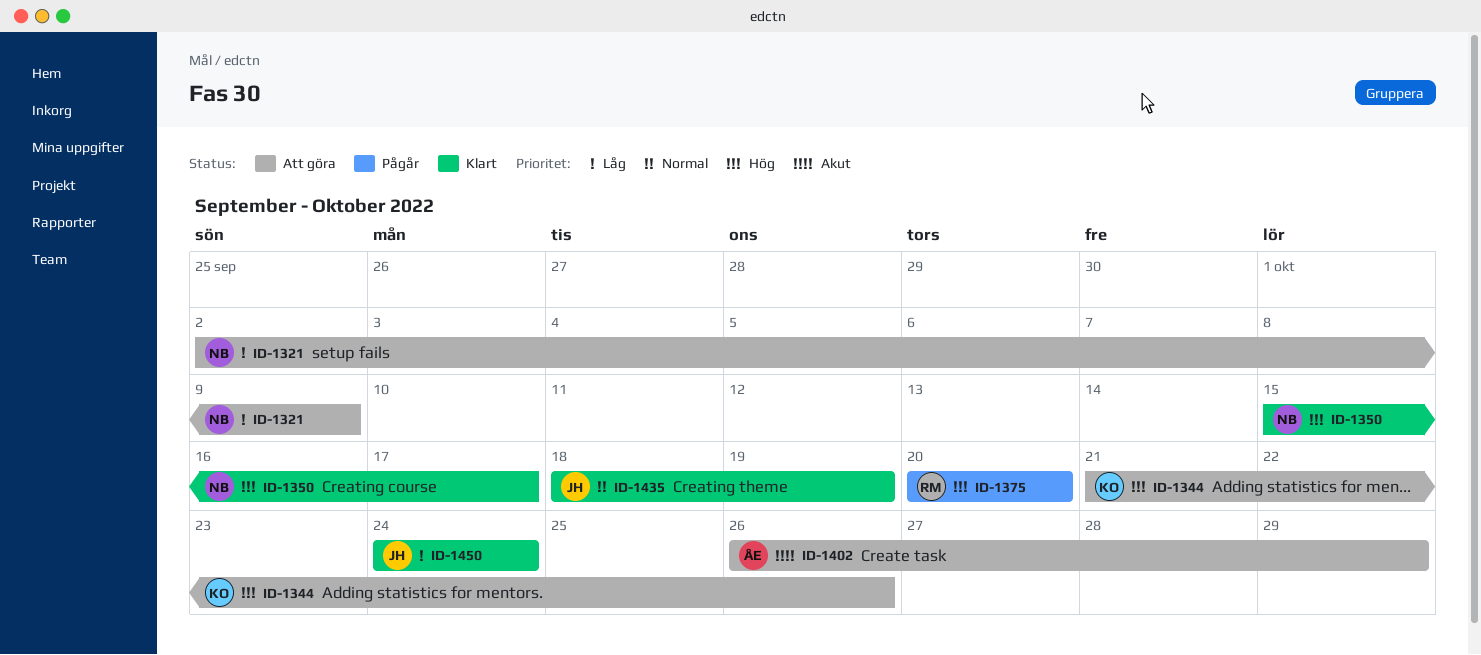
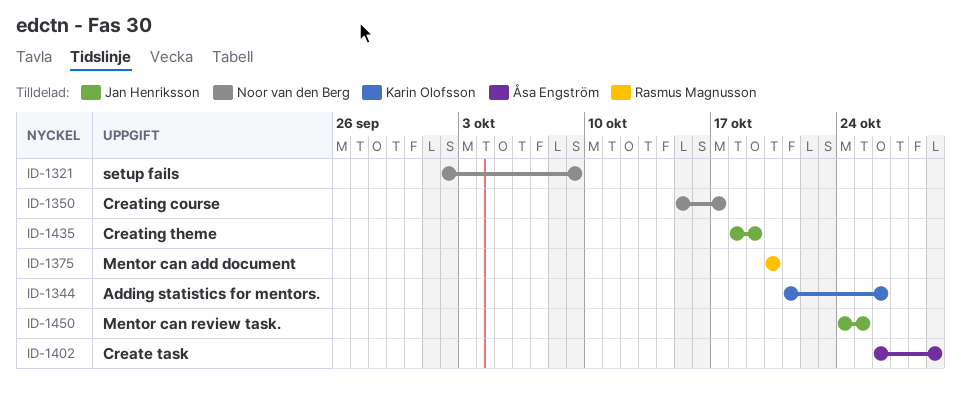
ID-1450, due: Oct 24 -> Oct 25

